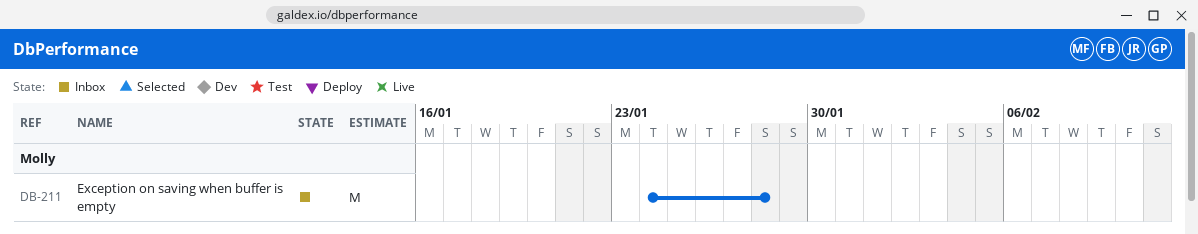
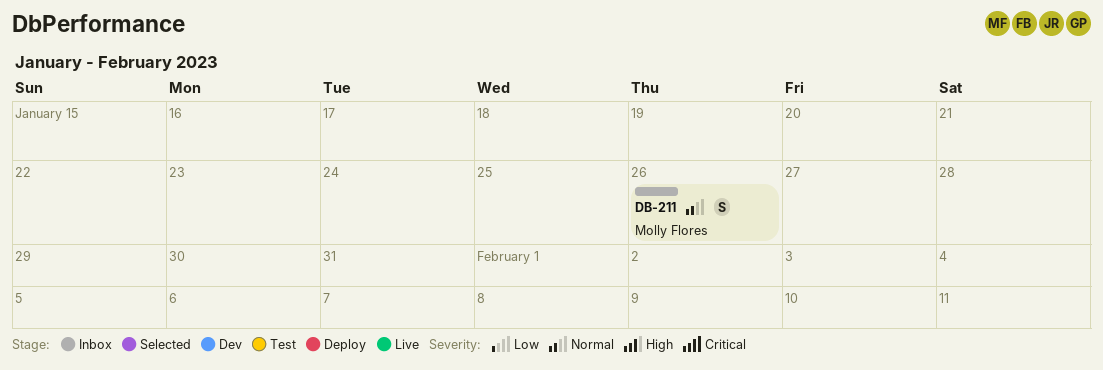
DB-211, estimate: M -> S
DB-211, due: Jan 28 -> Jan 26

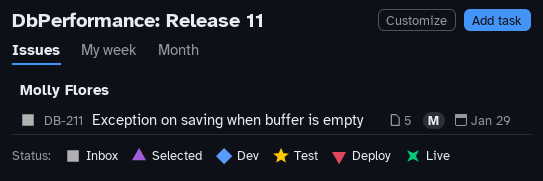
DB-211, estimate: S -> M
DB-211, due: Jan 26 -> Jan 29

